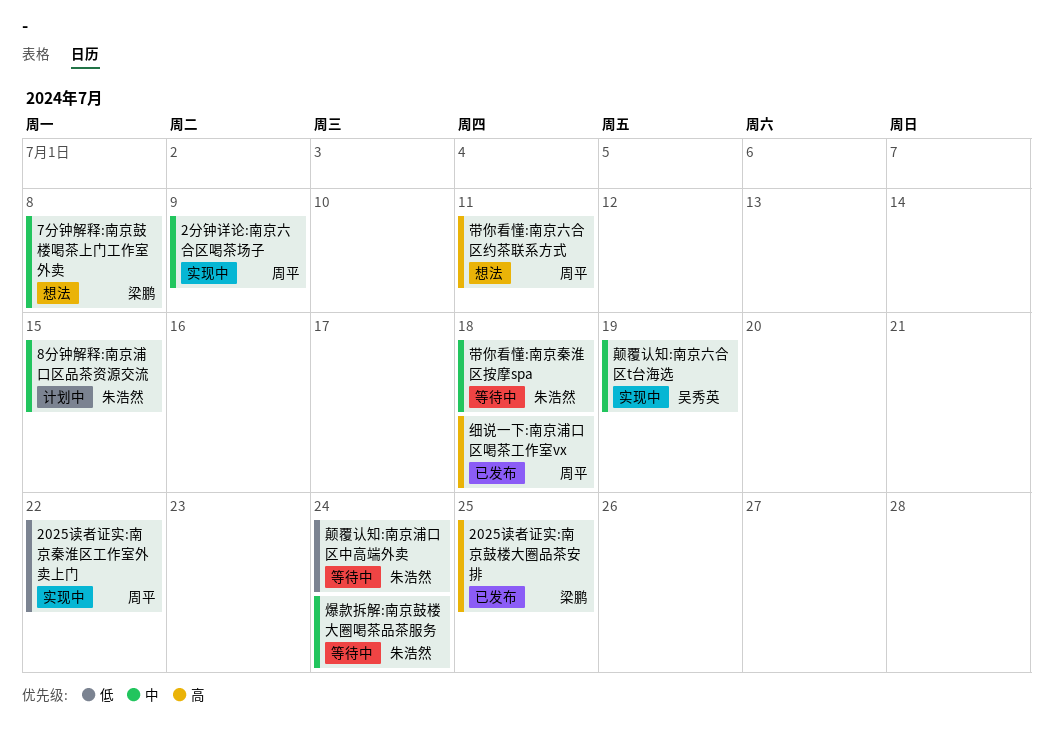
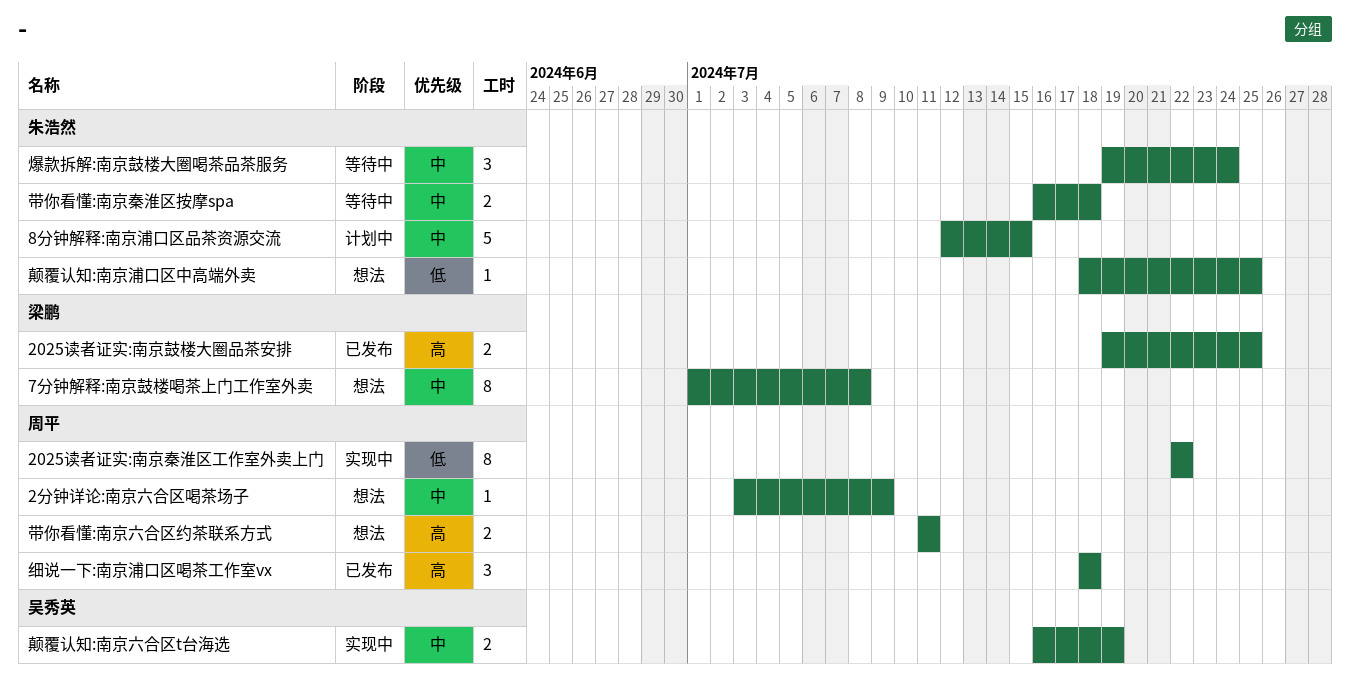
2分钟详论:南京六合区喝茶场子, status: 实现中 -> 想法
颠覆认知:南京浦口区中高端外卖, status: 等待中 -> 想法
颠覆认知:南京浦口区中高端外卖, due: Jul 24 -> Jul 25

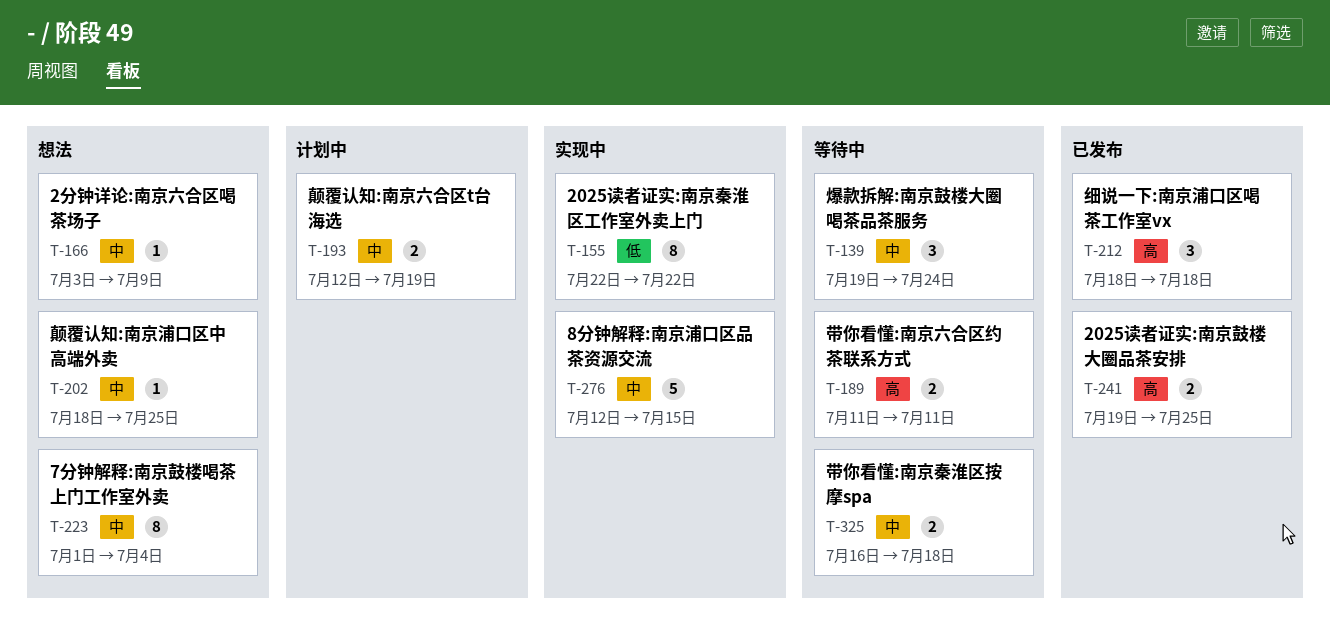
7分钟解释:南京鼓楼喝茶上门工作室外卖, due: Jul 8 -> Jul 4
8分钟解释:南京浦口区品茶资源交流, status: 计划中 -> 实现中
带你看懂:南京六合区约茶联系方式, status: 想法 -> 等待中
颠覆认知:南京六合区t台海选, status: 实现中 -> 计划中
颠覆认知:南京六合区t台海选, start: Jul 16 -> Jul 12
颠覆认知:南京浦口区中高端外卖, priority: 低 -> 中

